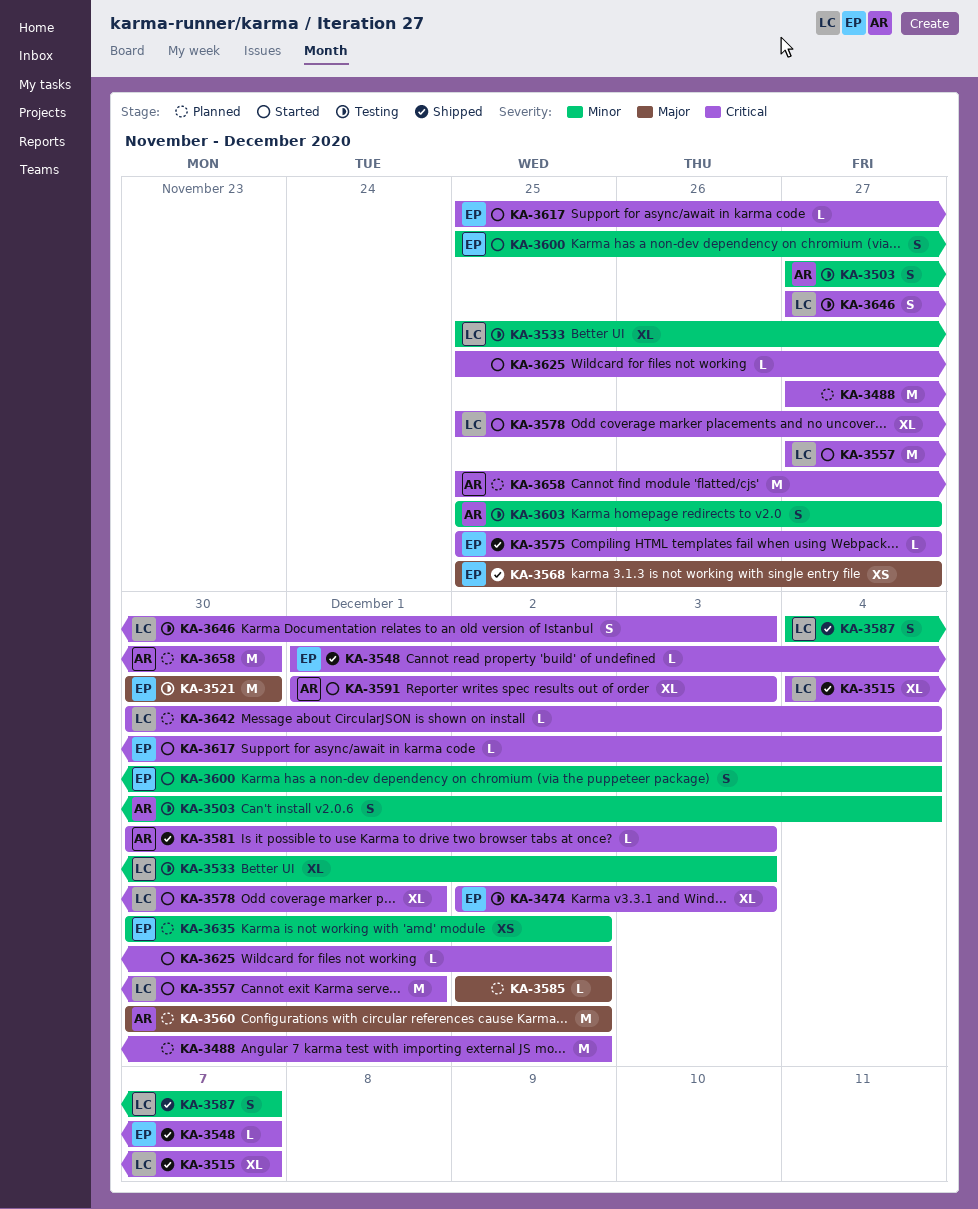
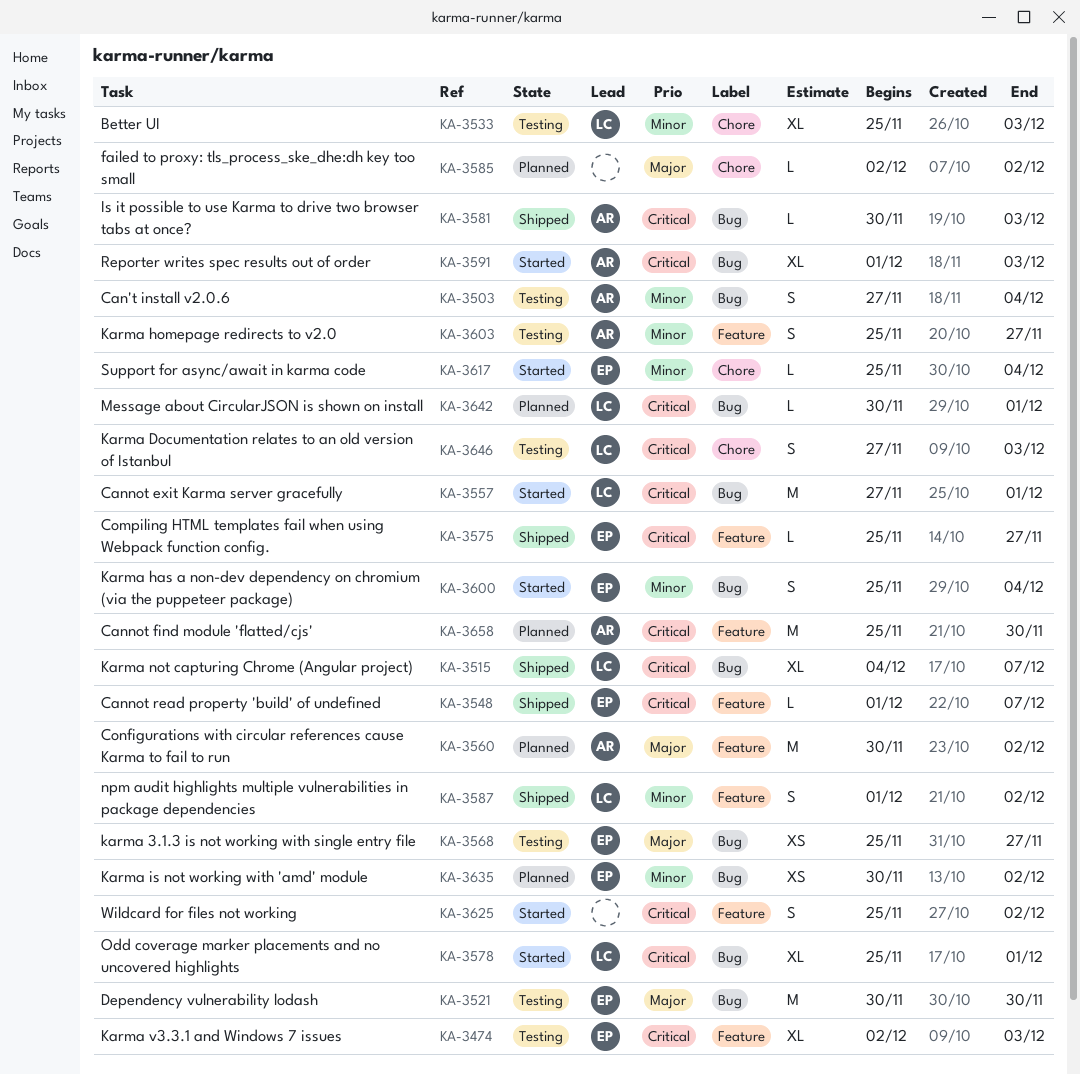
KA-3488: present -> none
KA-3568, status: Shipped -> Testing
KA-3587, start: Dec 4 -> Dec 1
KA-3587, due: Dec 7 -> Dec 2
KA-3617, priority: Critical -> Minor
KA-3625, estimate: L -> S
KA-3642, due: Dec 4 -> Dec 1

